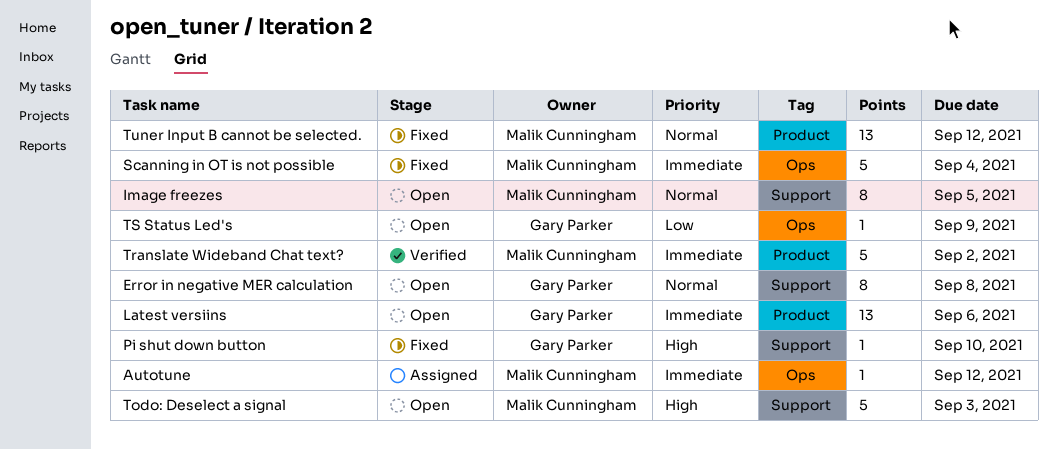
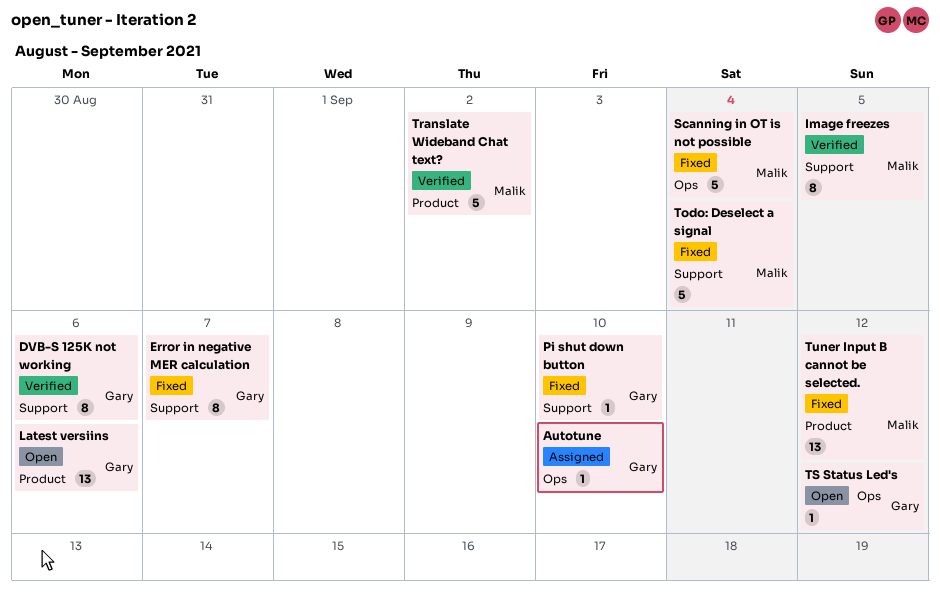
Autotune, owner: Malik Cunningham -> Gary Parker
Autotune, due: Sep 12 -> Sep 10
DVB-S 125K not working: none -> present
Error in negative MER calculation, status: Open -> Fixed
Error in negative MER calculation, due: Sep 8 -> Sep 7
Image freezes, status: Open -> Verified
Todo: Deselect a signal, status: Open -> Fixed
Todo: Deselect a signal, due: Sep 3 -> Sep 4
TS Status Led's, due: Sep 9 -> Sep 12

